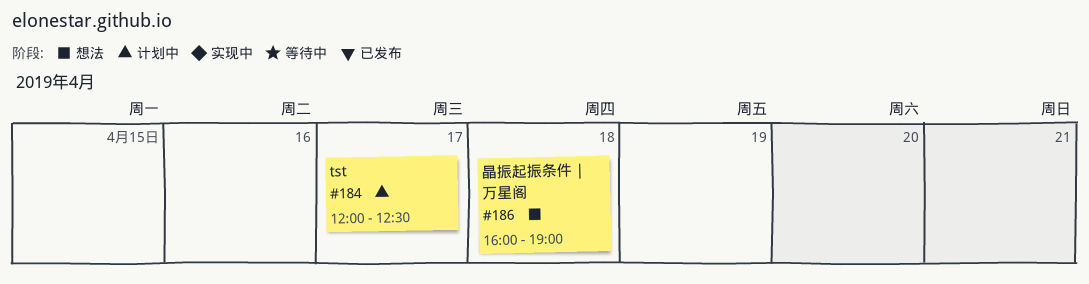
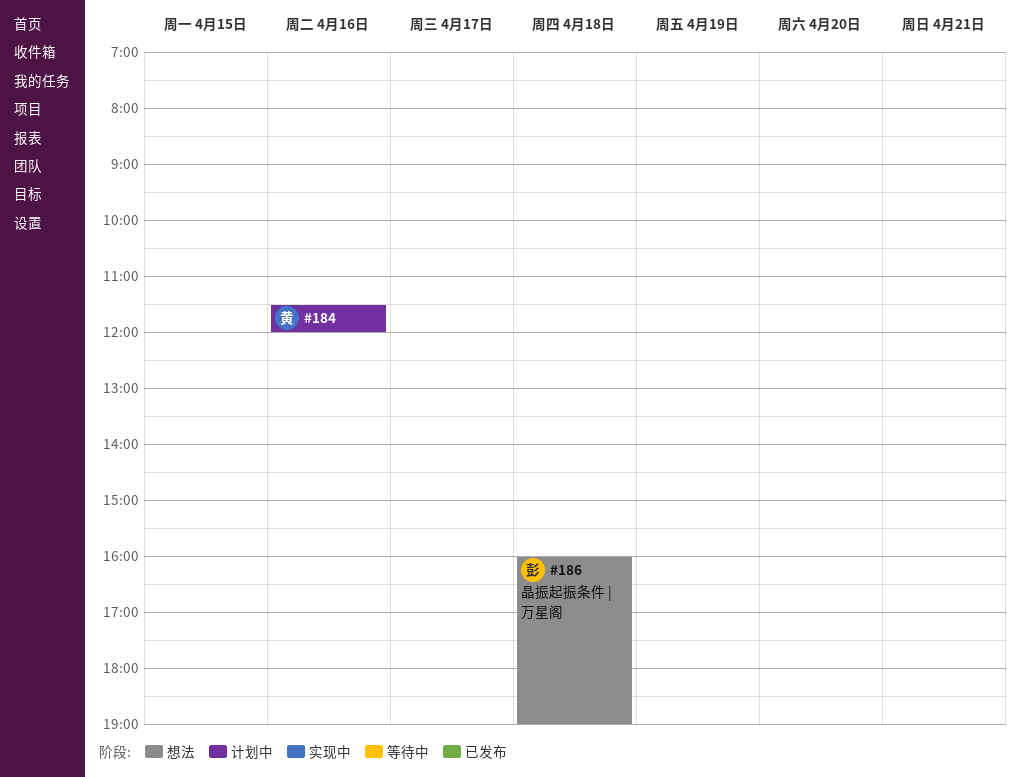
#184, day: Apr 17 -> Apr 16
#184, begins: 12:00 -> 11:30
#184, ends: 12:30 -> 12:00

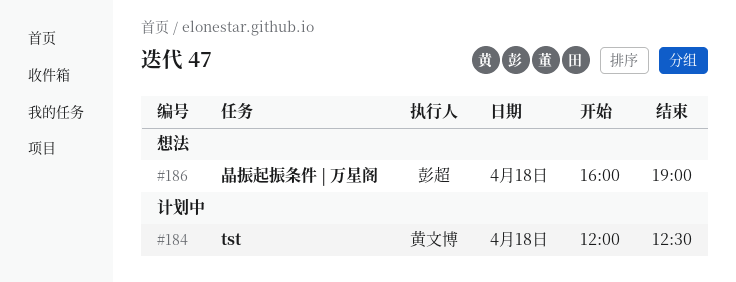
#184, day: Apr 16 -> Apr 18
#184, begins: 11:30 -> 12:00
#184, ends: 12:00 -> 12:30

